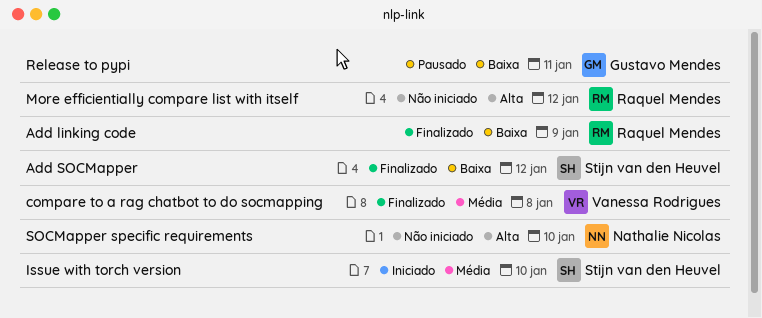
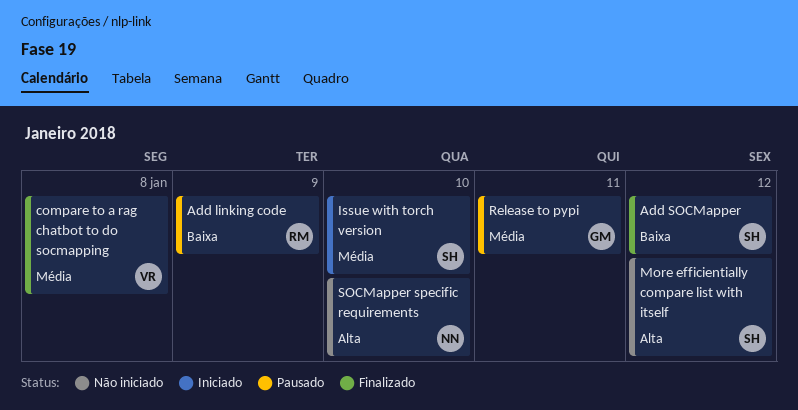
Add linking code, status: Finalizado -> Pausado
More efficientially compare list with itself, owner: Raquel Mendes -> Stijn van den Heuvel
Release to pypi, priority: Baixa -> Média

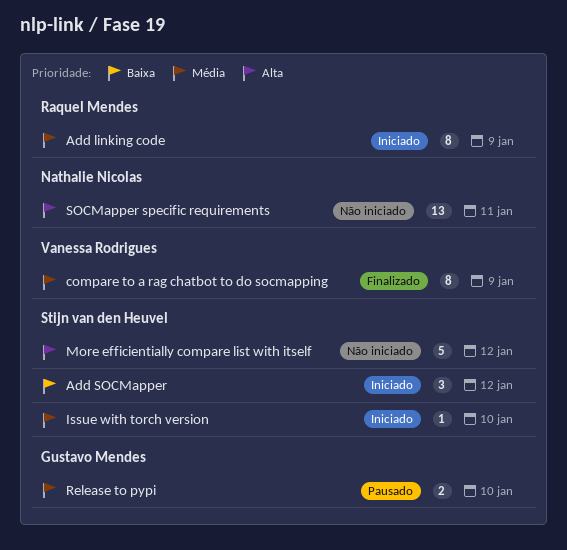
Add linking code, status: Pausado -> Iniciado
Add linking code, priority: Baixa -> Média
Add SOCMapper, status: Finalizado -> Iniciado
compare to a rag chatbot to do socmapping, day: Jan 8 -> Jan 9
Release to pypi, day: Jan 11 -> Jan 10
SOCMapper specific requirements, day: Jan 10 -> Jan 11

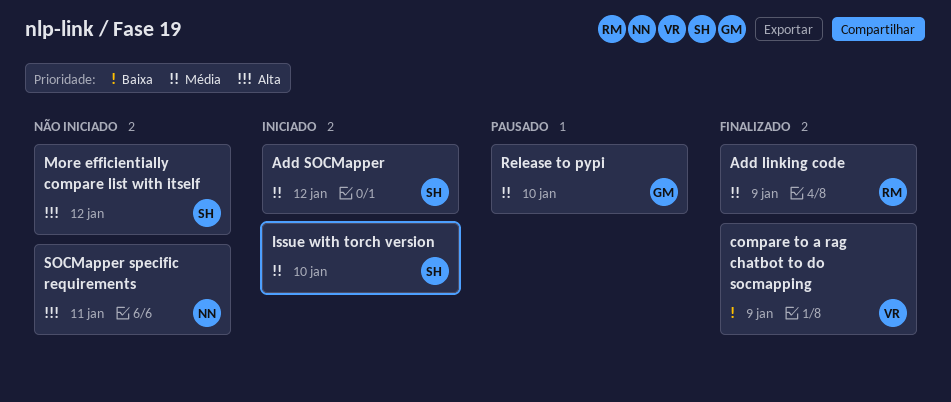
Add linking code, status: Iniciado -> Finalizado
Add SOCMapper, priority: Baixa -> Média
compare to a rag chatbot to do socmapping, priority: Média -> Baixa

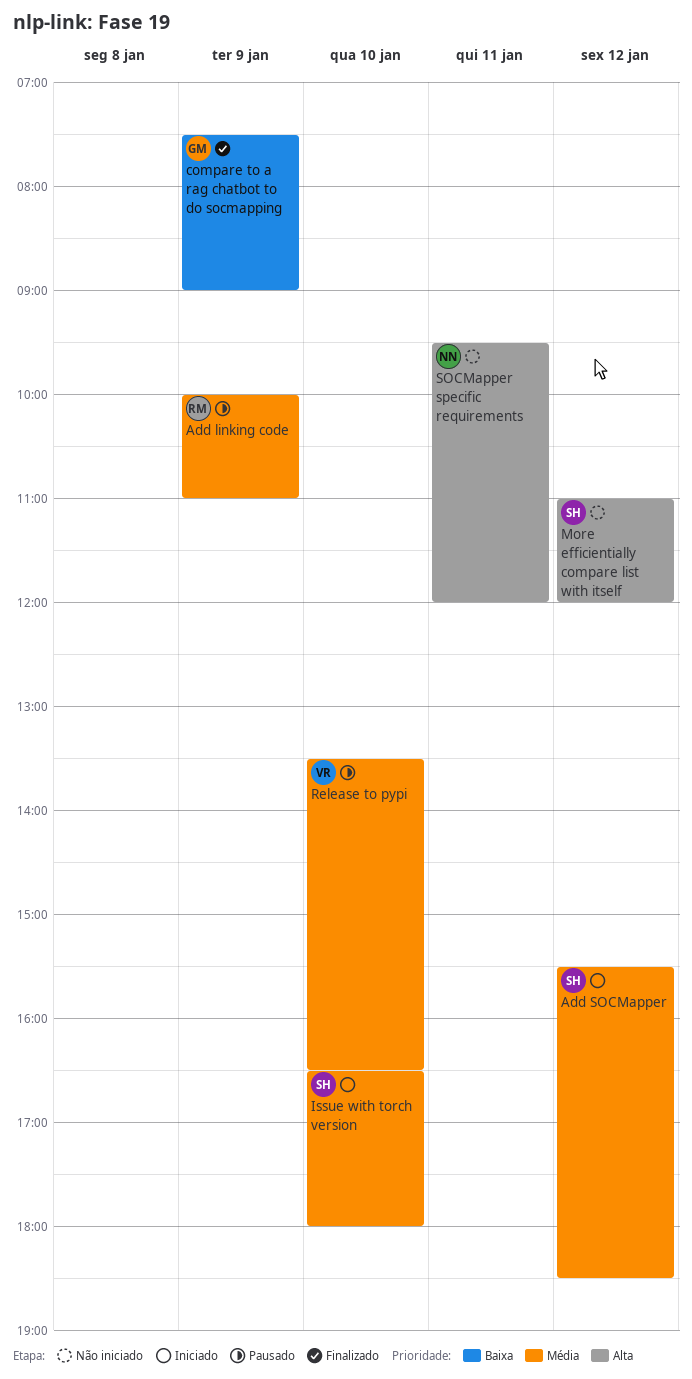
Add linking code, status: Finalizado -> Pausado
compare to a rag chatbot to do socmapping, owner: VR -> GM
Release to pypi, owner: GM -> VR

